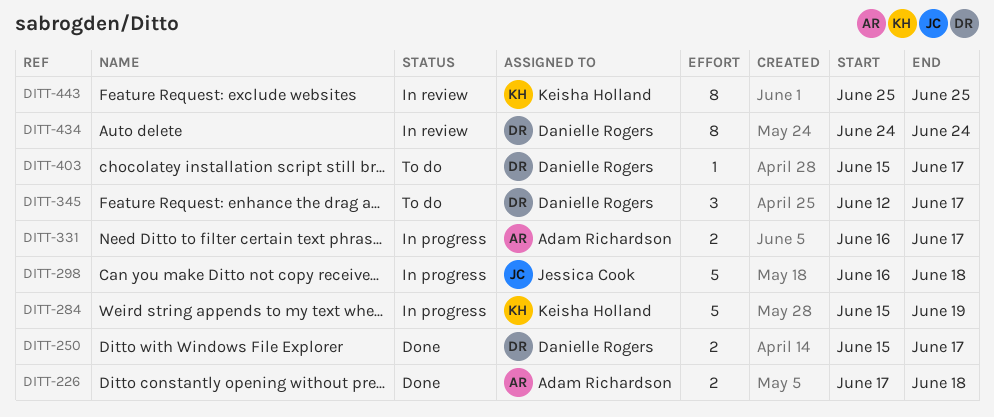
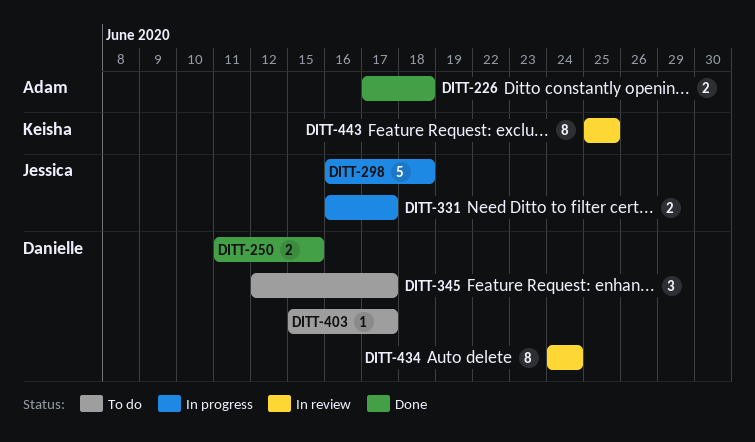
DITT-250, start: Jun 15 -> Jun 11
DITT-250, due: Jun 17 -> Jun 15
DITT-284: present -> none
DITT-331, owner: Adam Richardson -> Jessica Cook

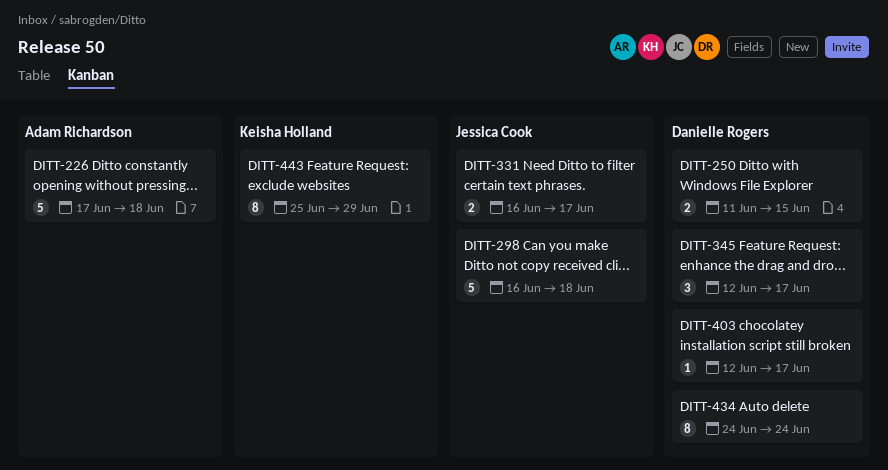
DITT-226, estimate: 2 -> 5
DITT-403, start: Jun 15 -> Jun 12
DITT-443, due: Jun 25 -> Jun 29

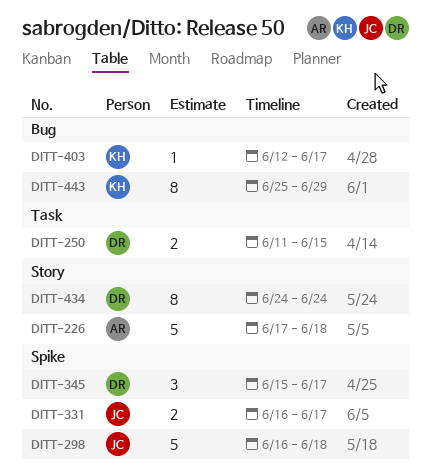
DITT-345, start: Jun 12 -> Jun 15
DITT-403, owner: Danielle Rogers -> Keisha Holland

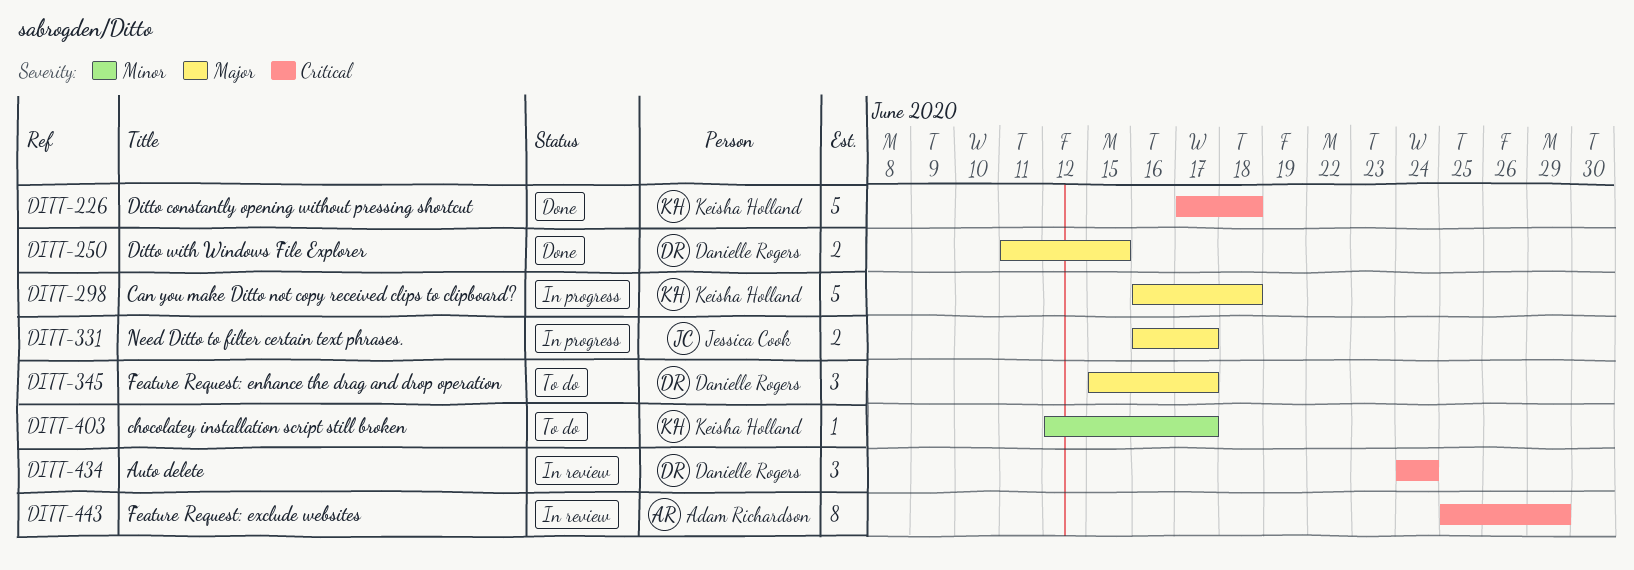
DITT-226, owner: Adam Richardson -> Keisha Holland
DITT-298, owner: Jessica Cook -> Keisha Holland
DITT-434, estimate: 8 -> 3
DITT-443, owner: Keisha Holland -> Adam Richardson

